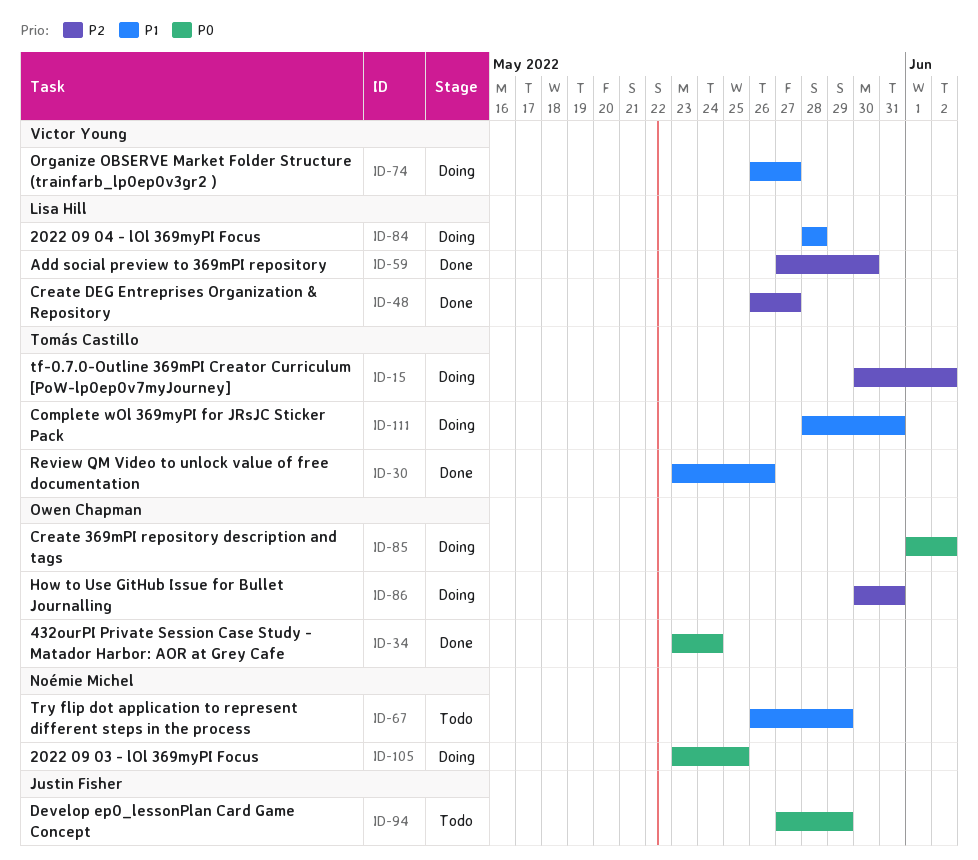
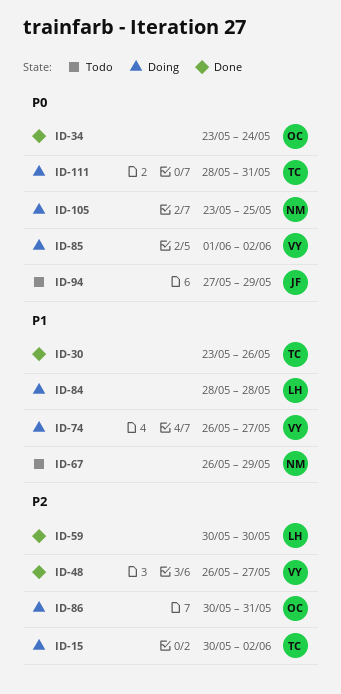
ID-48, owner: Lisa Hill -> Victor Young
ID-59, start: May 27 -> May 30
ID-85, owner: Owen Chapman -> Victor Young
ID-111, priority: P1 -> P0

